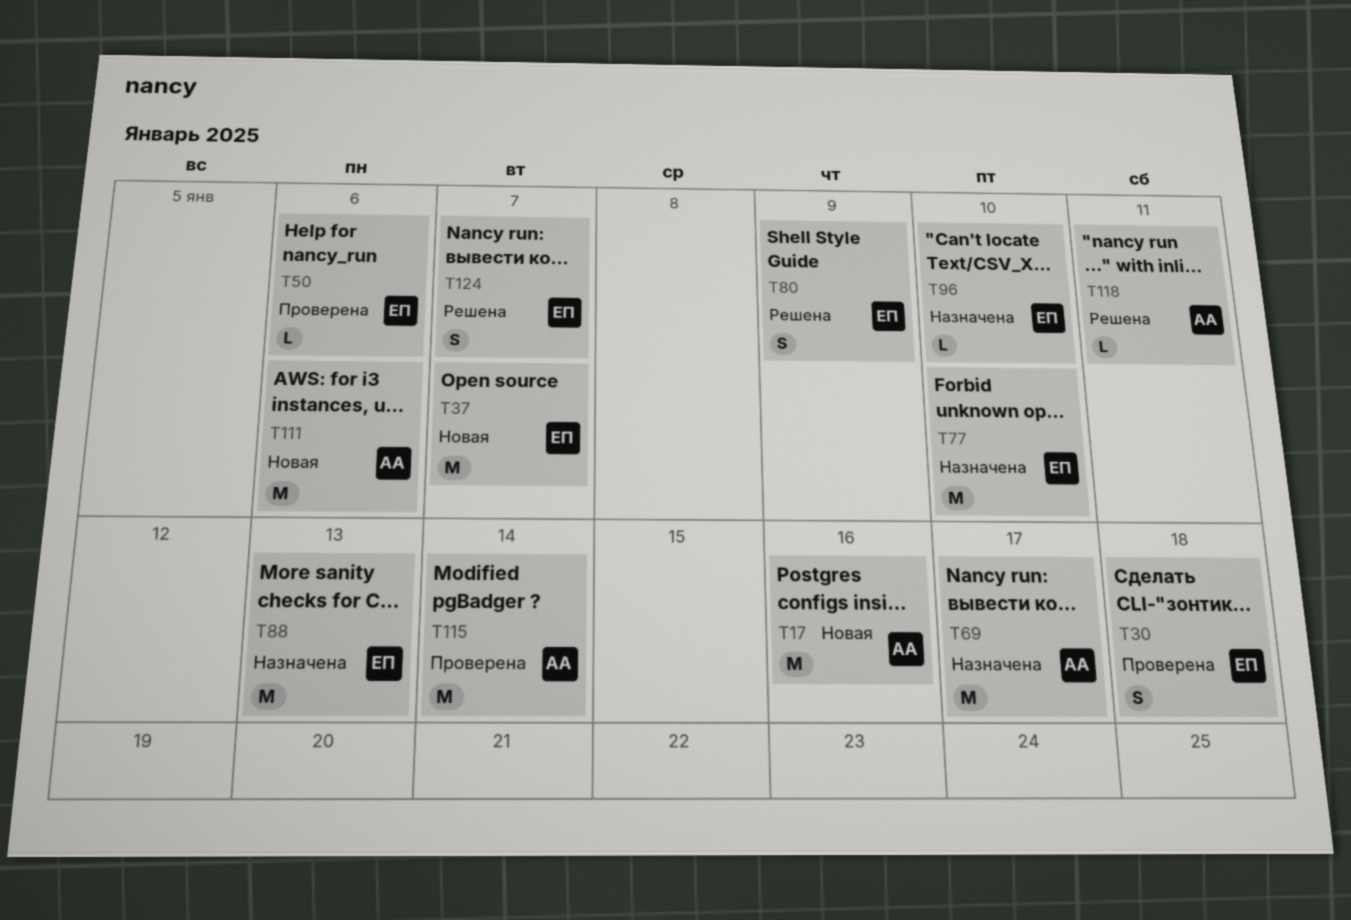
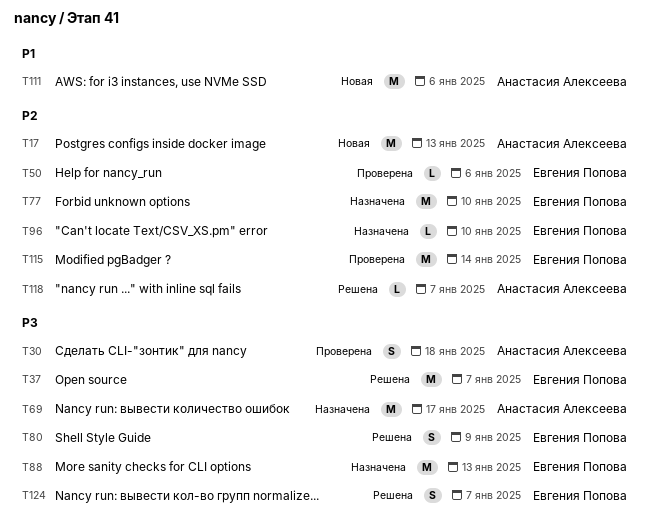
T17, due: Jan 16 -> Jan 13
T30, owner: Евгения Попова -> Анастасия Алексеева
T37, status: Новая -> Решена
T115, owner: Анастасия Алексеева -> Евгения Попова
T118, due: Jan 11 -> Jan 7

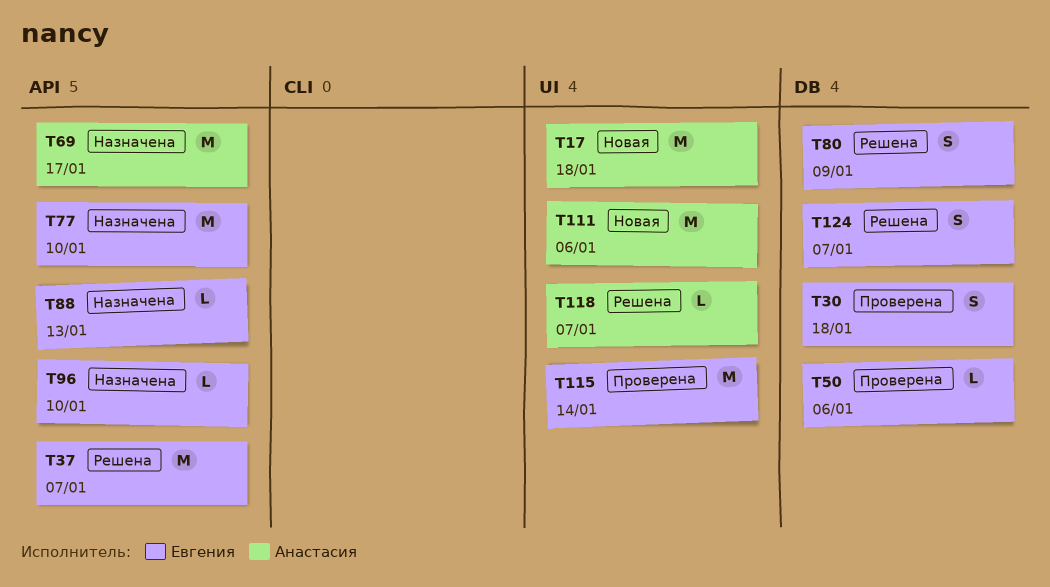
T17, due: Jan 13 -> Jan 18
T30, owner: Анастасия Алексеева -> Евгения Попова
T88, estimate: M -> L

